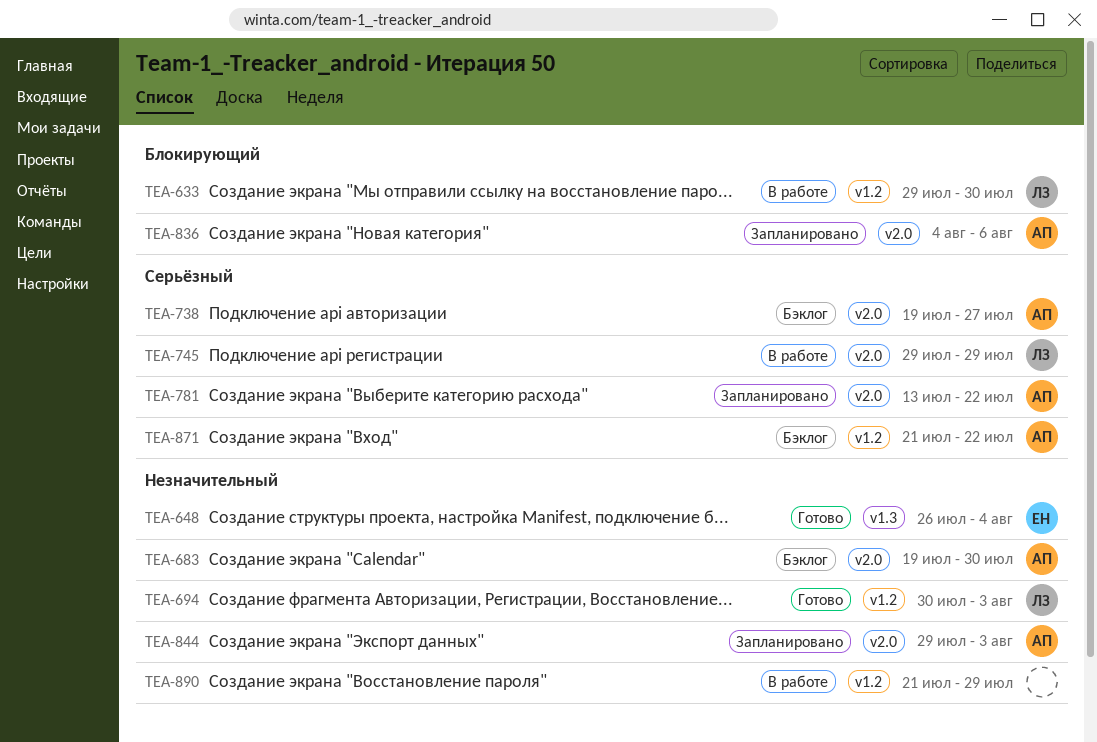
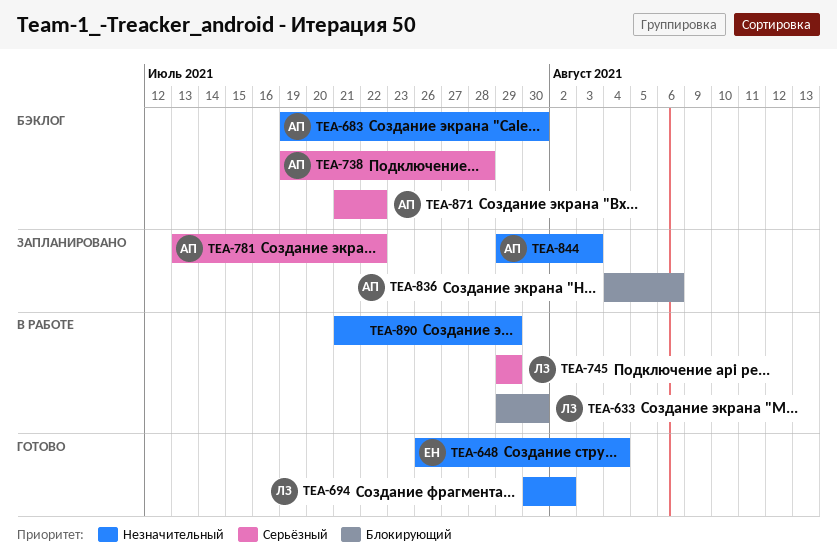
TEA-694, due: Aug 3 -> Aug 2
TEA-738, due: Jul 27 -> Jul 28

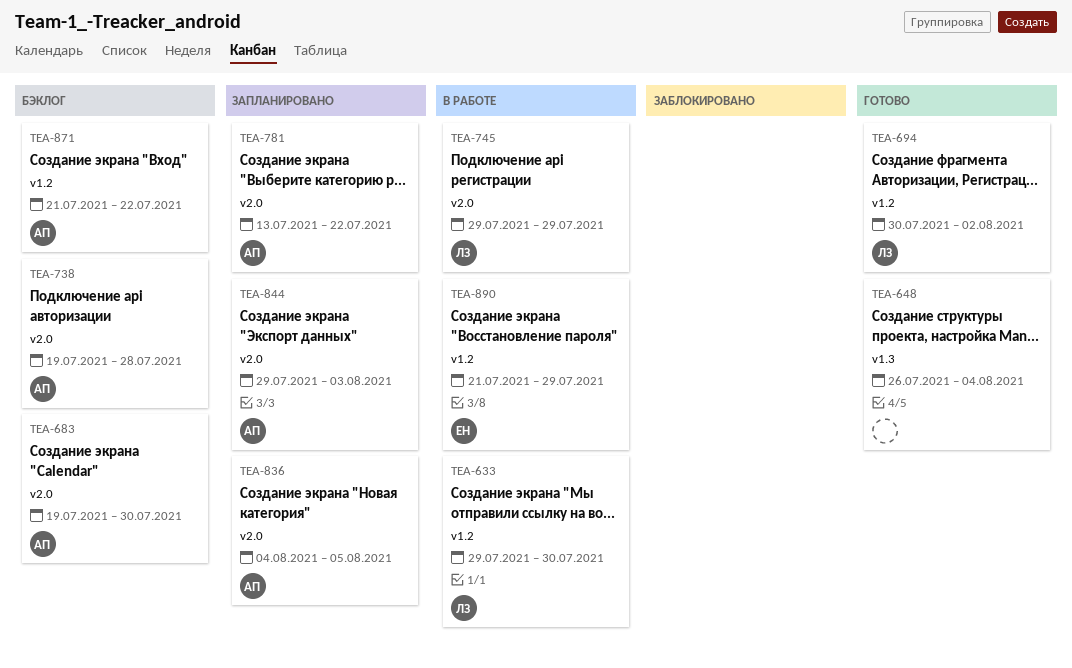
TEA-648, owner: ЕН -> none
TEA-836, due: Aug 6 -> Aug 5
TEA-890, owner: none -> ЕН

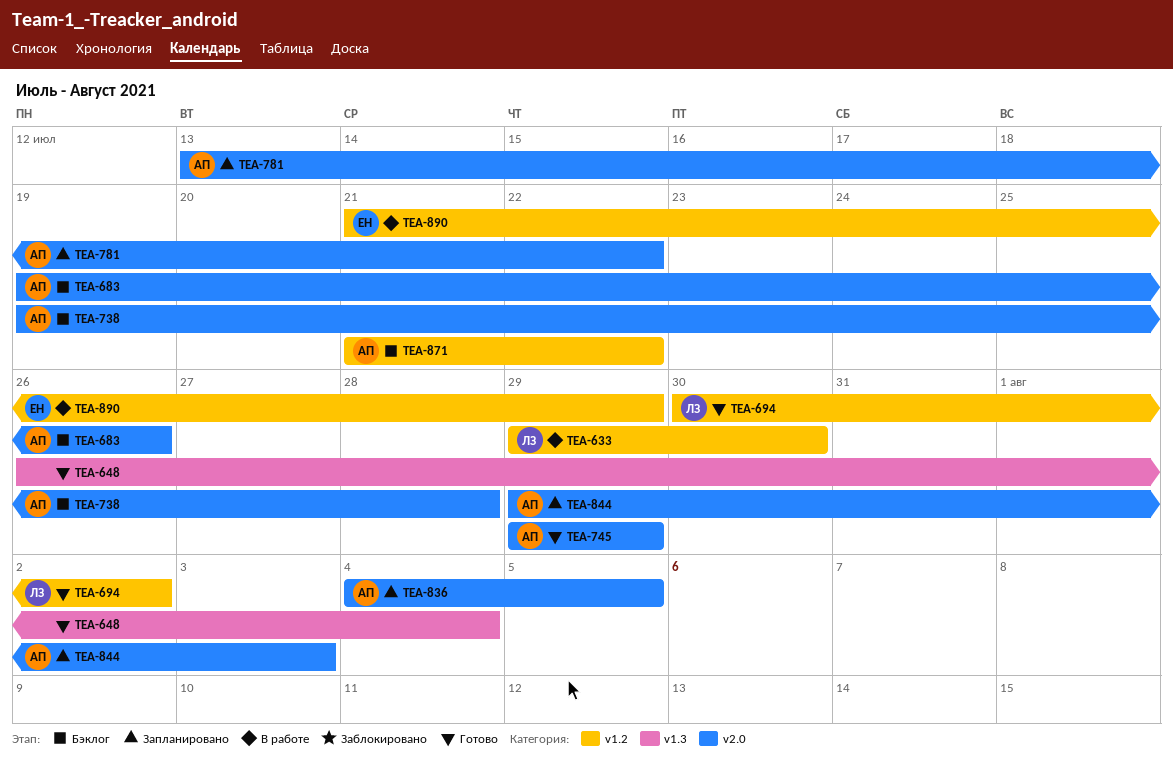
TEA-683, due: Jul 30 -> Jul 26
TEA-745, status: В работе -> Готово
TEA-745, owner: ЛЗ -> АП

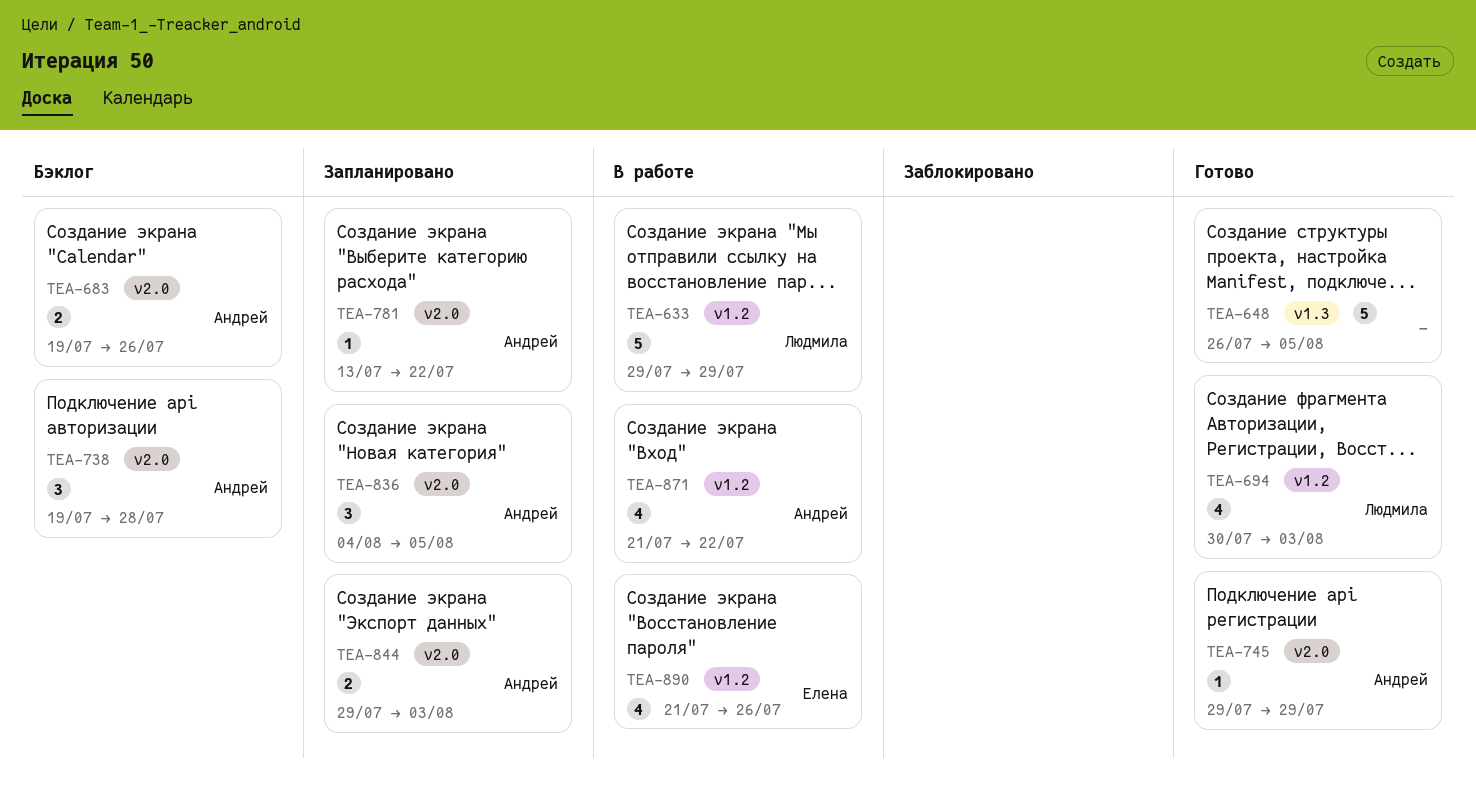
TEA-633, due: Jul 30 -> Jul 29
TEA-648, due: Aug 4 -> Aug 5
TEA-694, due: Aug 2 -> Aug 3
TEA-871, status: Бэклог -> В работе
TEA-890, due: Jul 29 -> Jul 26

